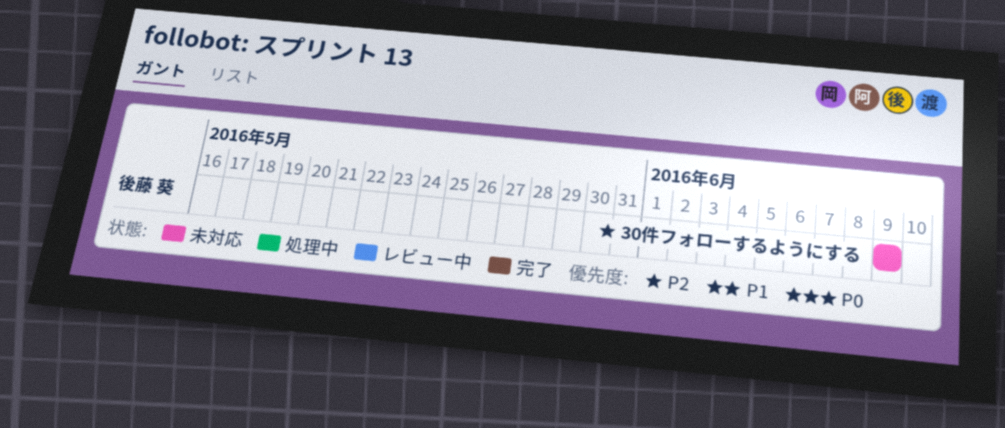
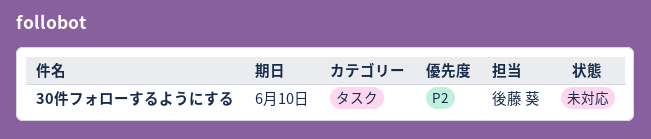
30件フォローするようにする, due: Jun 9 -> Jun 10

